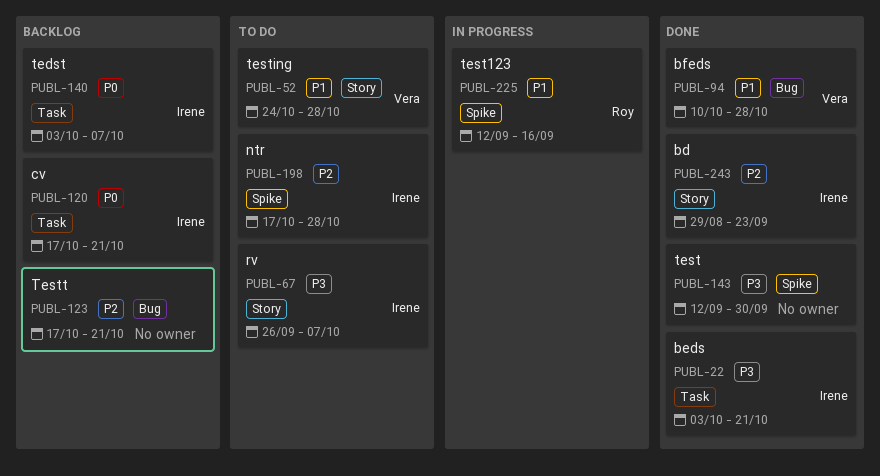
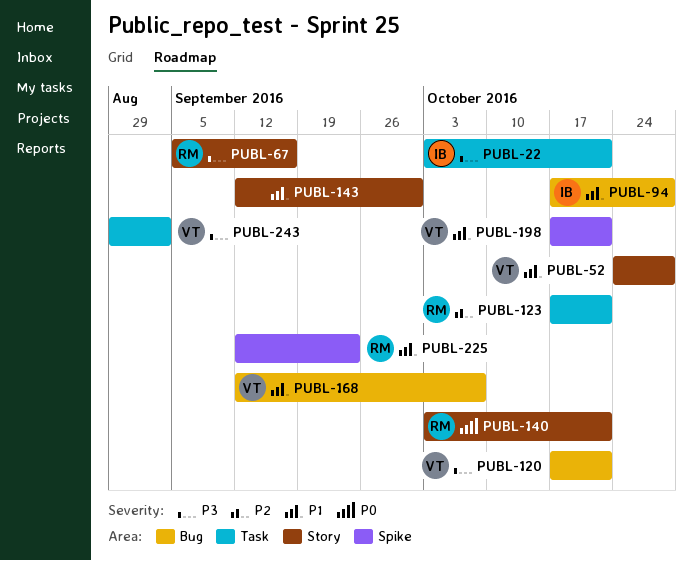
PUBL-67, owner: Irene -> Roy
PUBL-67, start: Sep 26 -> Sep 5
PUBL-67, due: Oct 7 -> Sep 16
PUBL-94, owner: Vera -> Irene
PUBL-94, start: Oct 10 -> Oct 17
PUBL-120, owner: Irene -> Vera
PUBL-120, priority: P0 -> P3
PUBL-120, label: Task -> Bug
PUBL-123, owner: none -> Roy
PUBL-123, label: Bug -> Task
PUBL-140, owner: Irene -> Roy
PUBL-140, label: Task -> Story
PUBL-140, due: Oct 7 -> Oct 21
PUBL-143, priority: P3 -> P1
PUBL-143, label: Spike -> Story
PUBL-168: none -> present
PUBL-198, owner: Irene -> Vera
PUBL-198, priority: P2 -> P1
PUBL-198, due: Oct 28 -> Oct 21
PUBL-225, due: Sep 16 -> Sep 23
PUBL-243, owner: Irene -> Vera
PUBL-243, priority: P2 -> P3
PUBL-243, label: Story -> Task
PUBL-243, due: Sep 23 -> Sep 2

